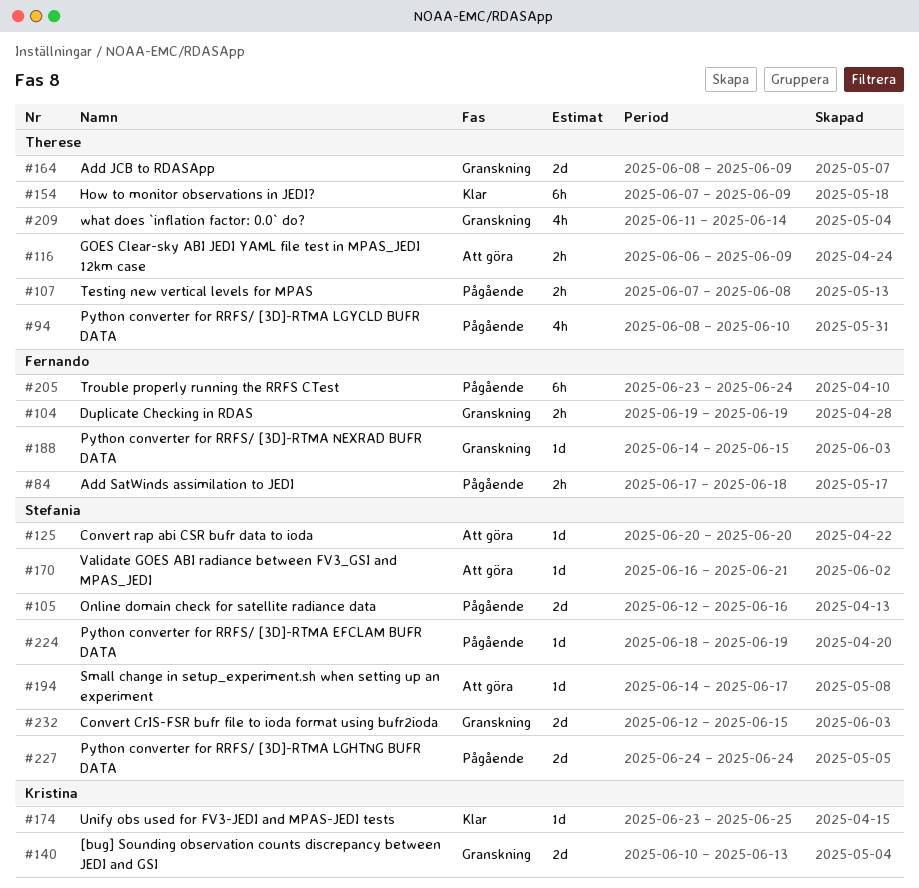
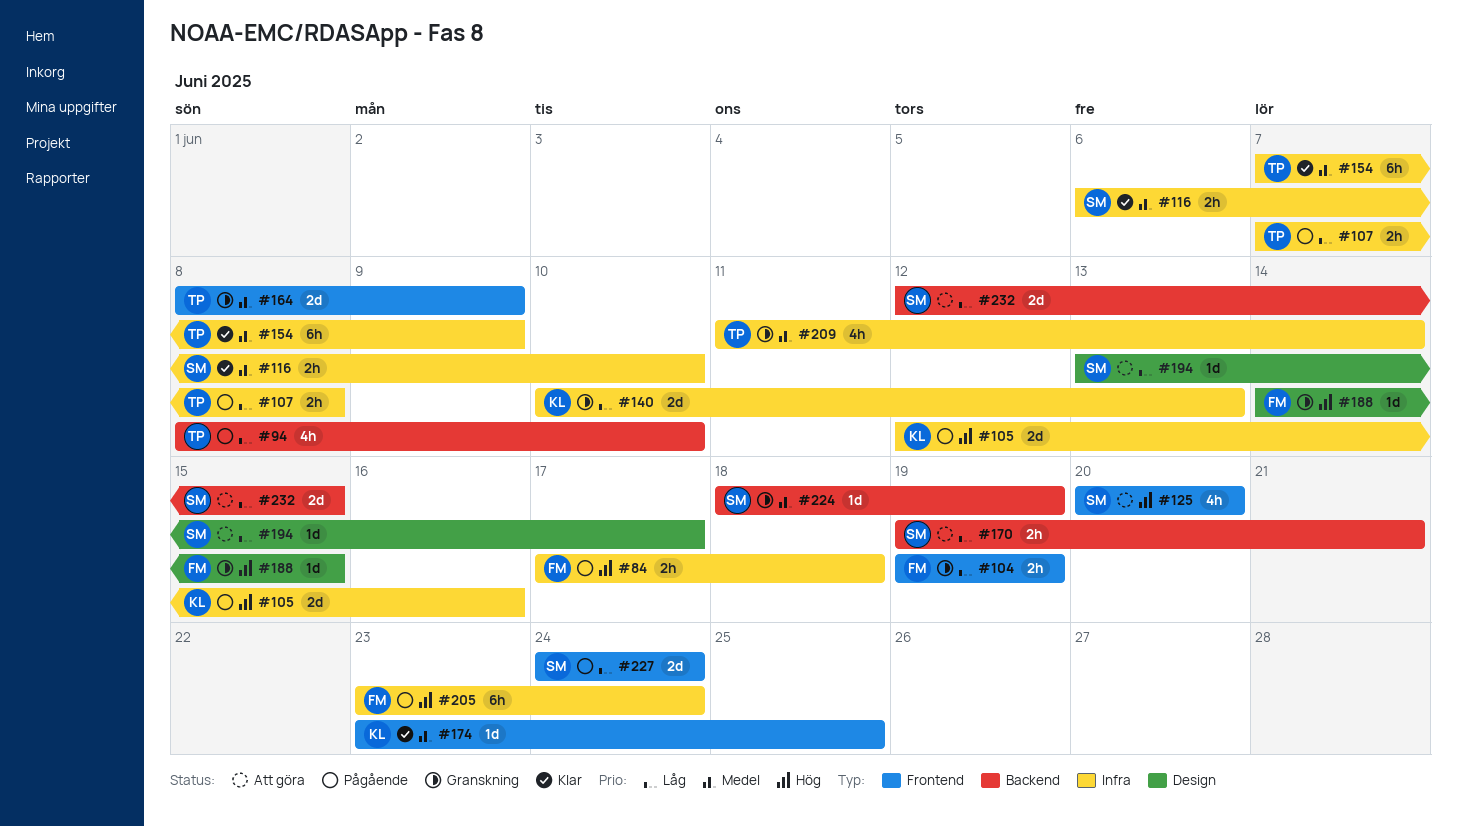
#105, owner: Stefania -> Kristina
#116, status: Att göra -> Klar
#116, owner: Therese -> Stefania
#116, due: Jun 9 -> Jun 10
#125, estimate: 1d -> 4h
#170, estimate: 1d -> 2h
#170, start: Jun 16 -> Jun 19
#194, start: Jun 14 -> Jun 13
#224, status: Pågående -> Granskning
#232, status: Granskning -> Att göra

